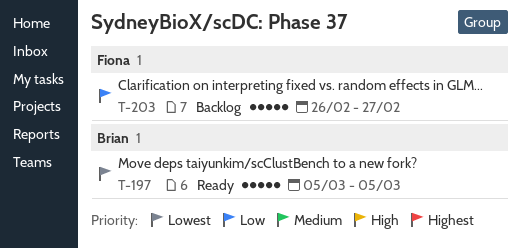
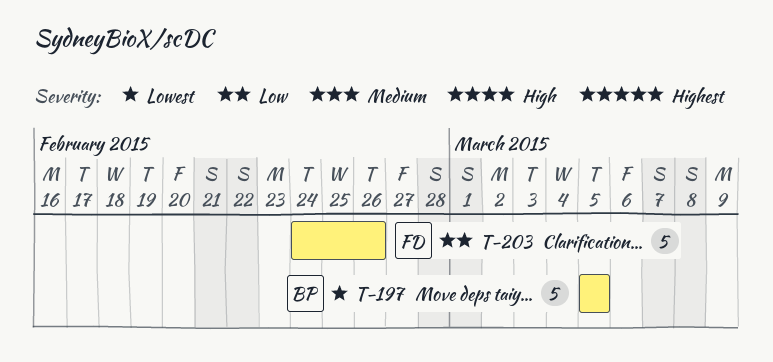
T-203, start: Feb 26 -> Feb 24
T-203, due: Feb 27 -> Feb 26

